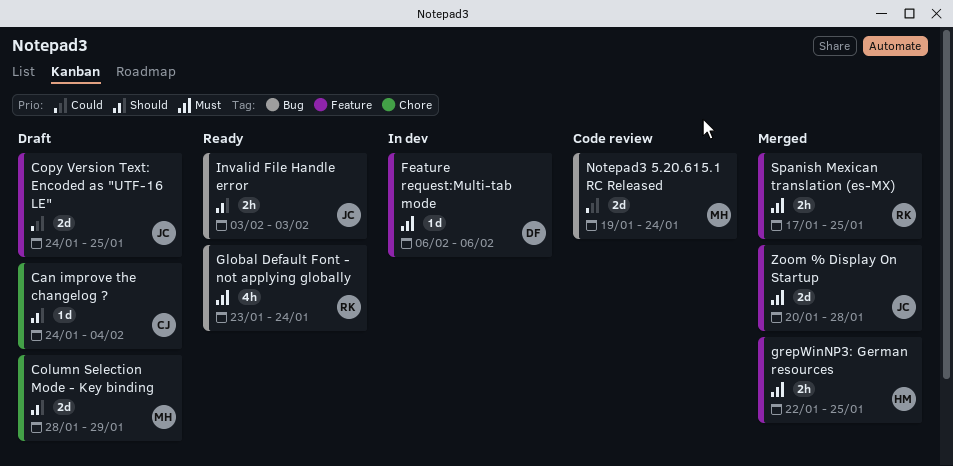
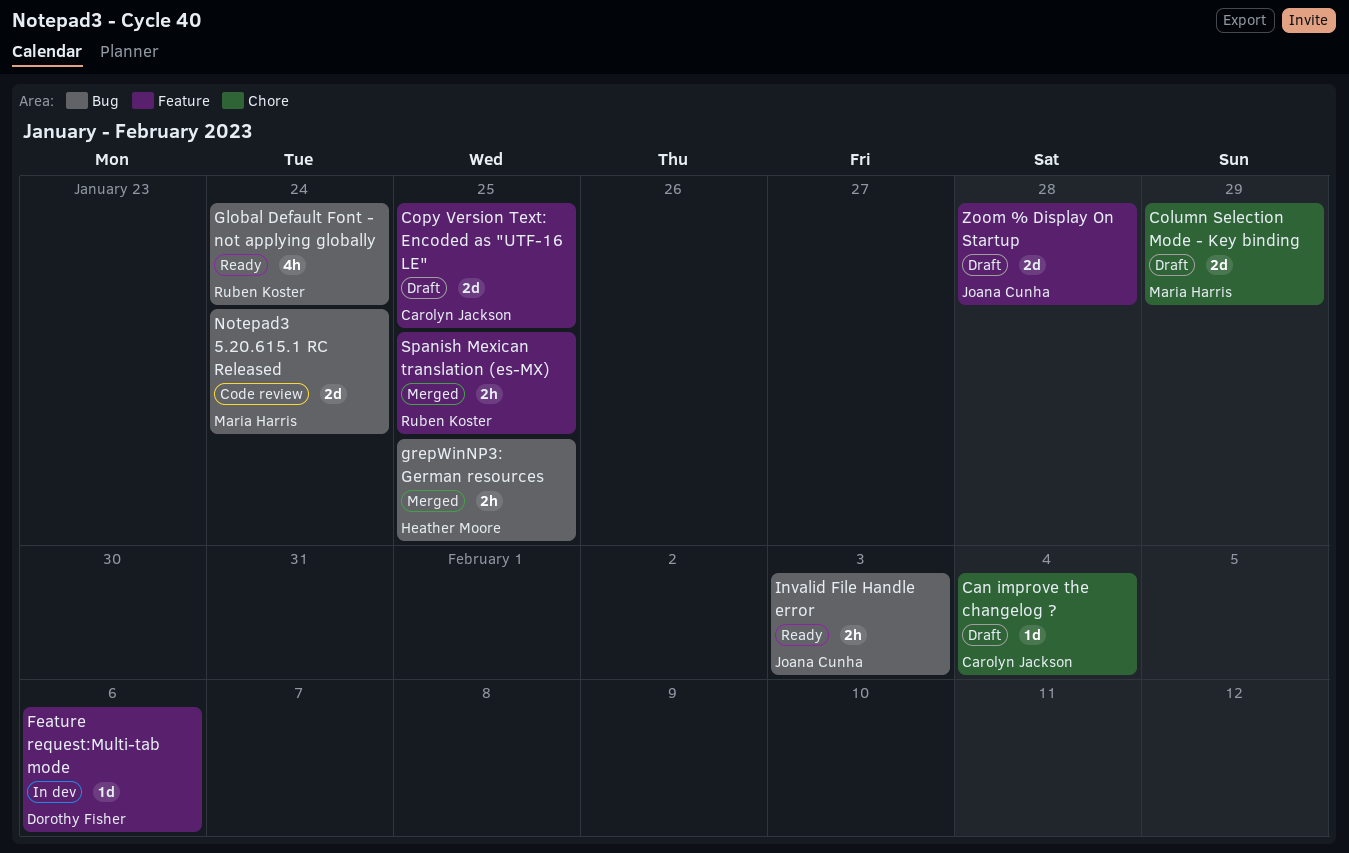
Copy Version Text: Encoded as "UTF-16 LE", owner: Joana Cunha -> Carolyn Jackson
grepWinNP3: German resources, label: Feature -> Bug
Zoom % Display On Startup, status: Merged -> Draft

